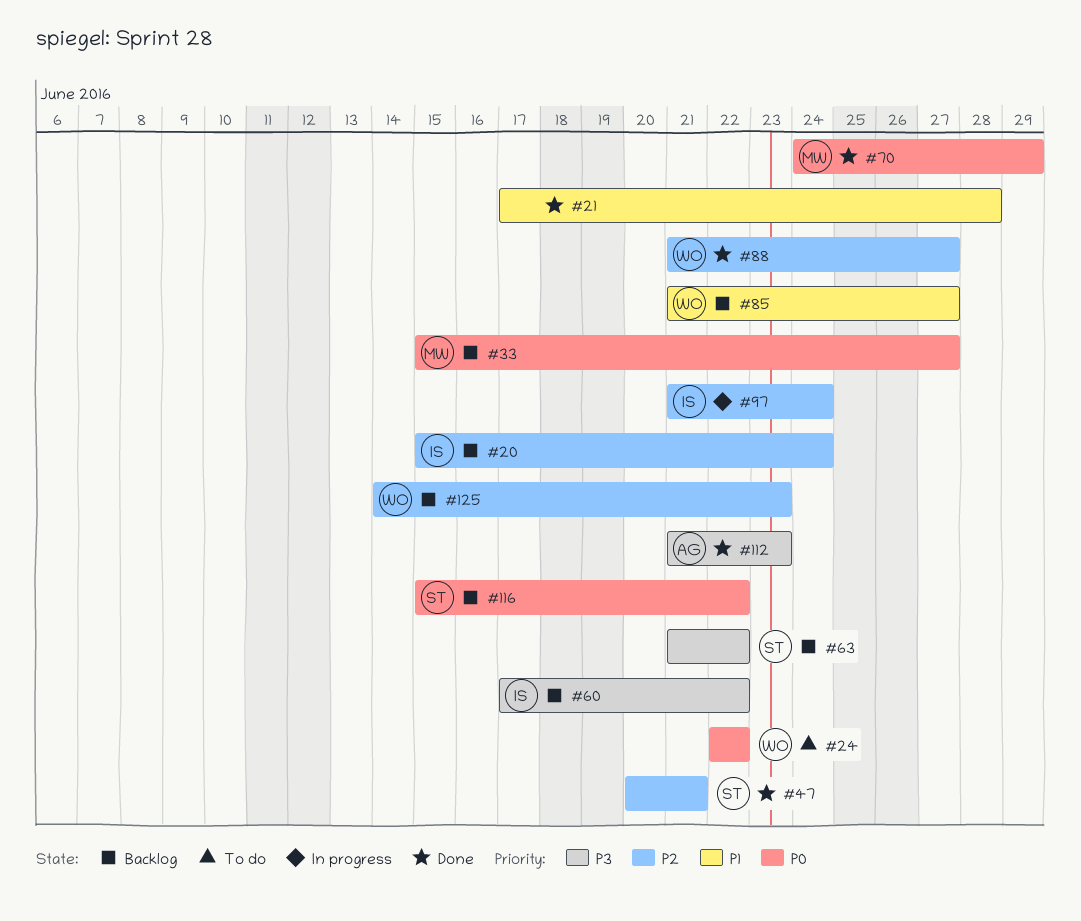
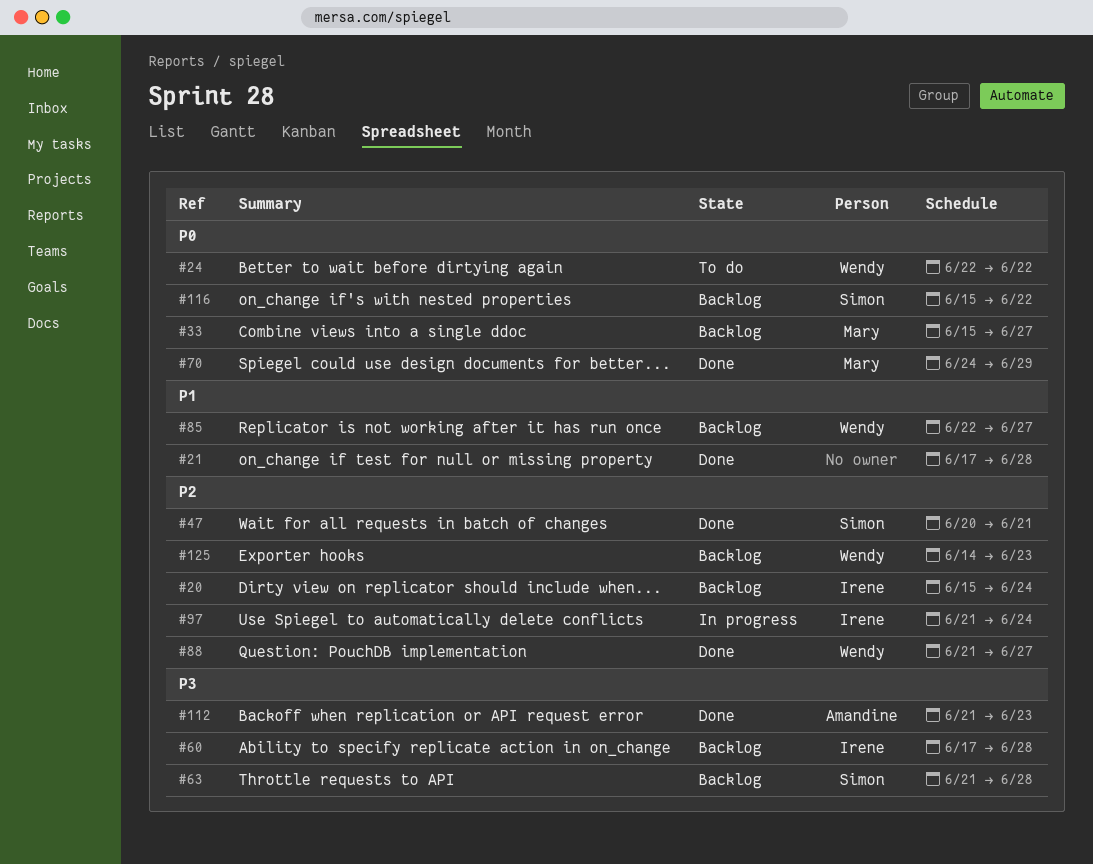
#60, due: Jun 22 -> Jun 28
#63, due: Jun 22 -> Jun 28
#85, start: Jun 21 -> Jun 22

